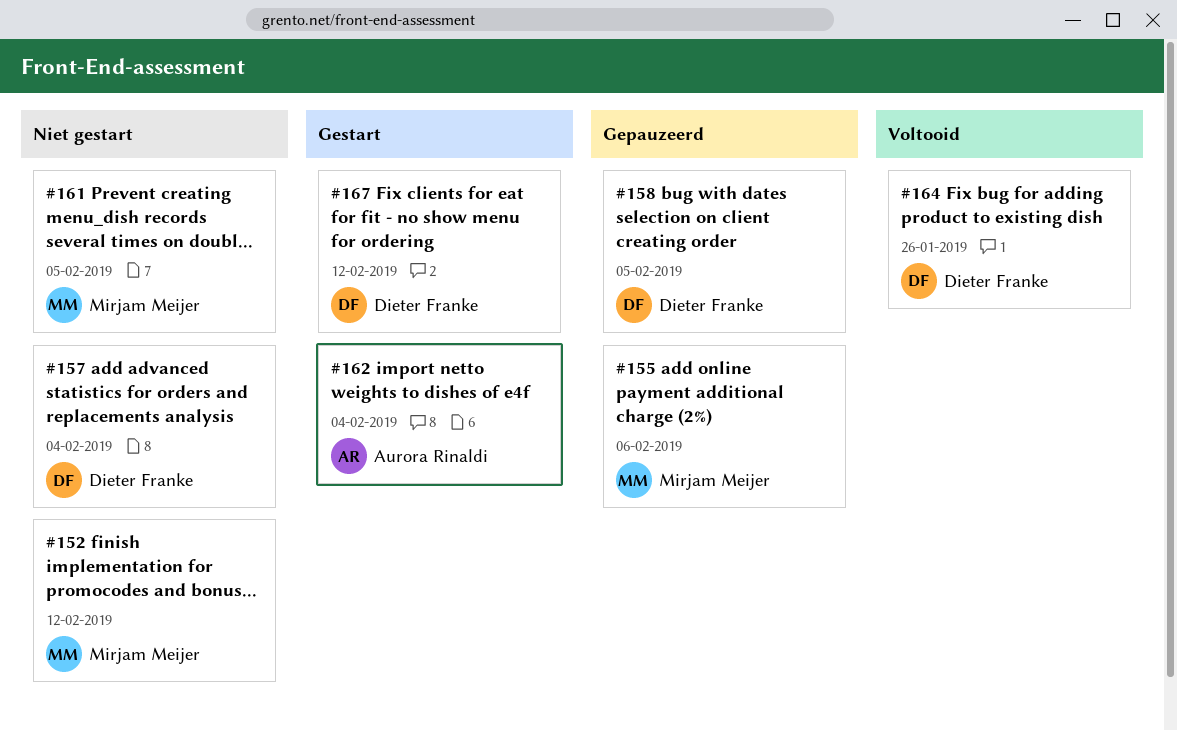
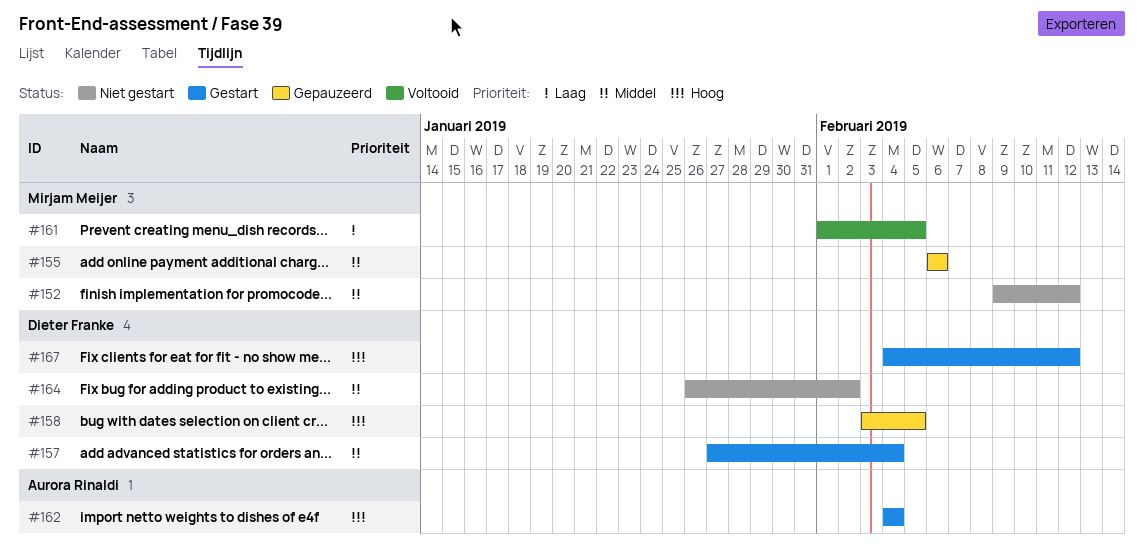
#157, status: Niet gestart -> Gestart
#161, status: Niet gestart -> Voltooid
#164, status: Voltooid -> Niet gestart
#164, due: Jan 26 -> Feb 2

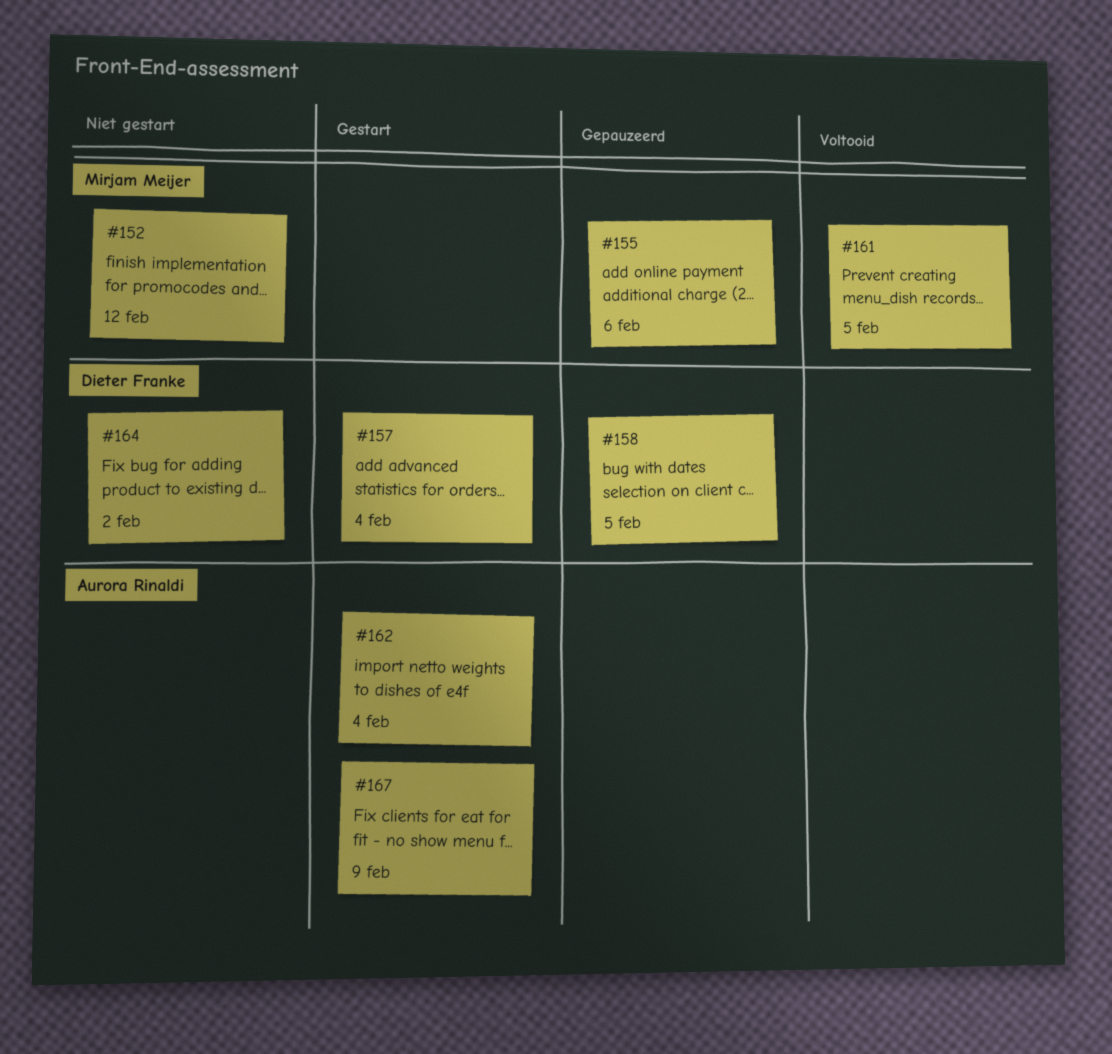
#167, owner: Dieter Franke -> Aurora Rinaldi
#167, due: Feb 12 -> Feb 9

